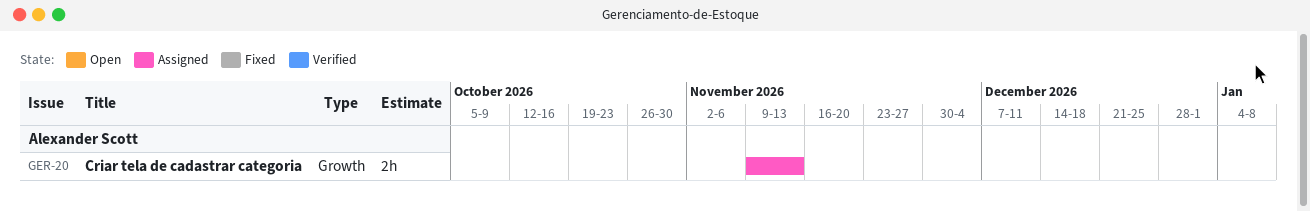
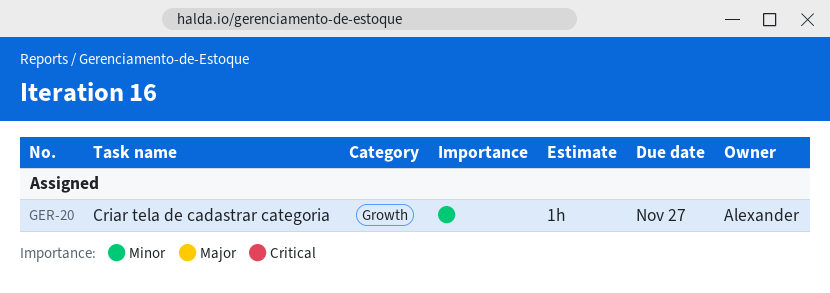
GER-20, estimate: 2h -> 1h
GER-20, due: Nov 13 -> Nov 27

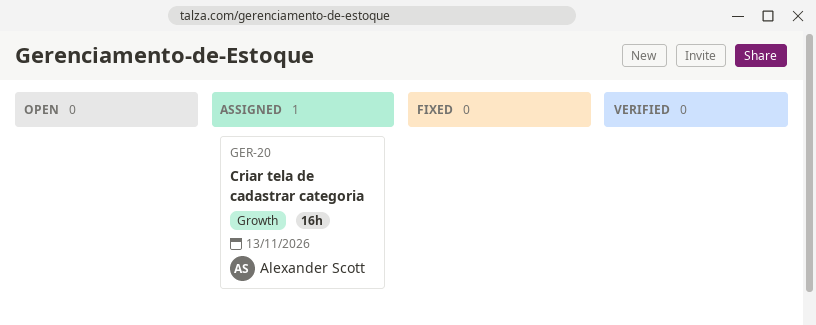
GER-20, estimate: 1h -> 16h
GER-20, due: Nov 27 -> Nov 13

